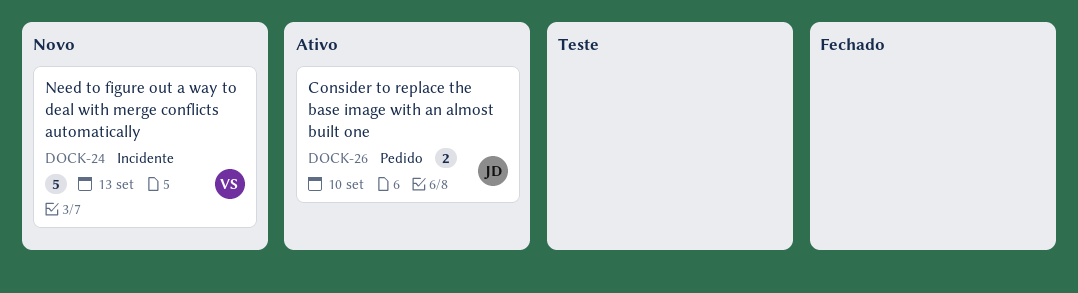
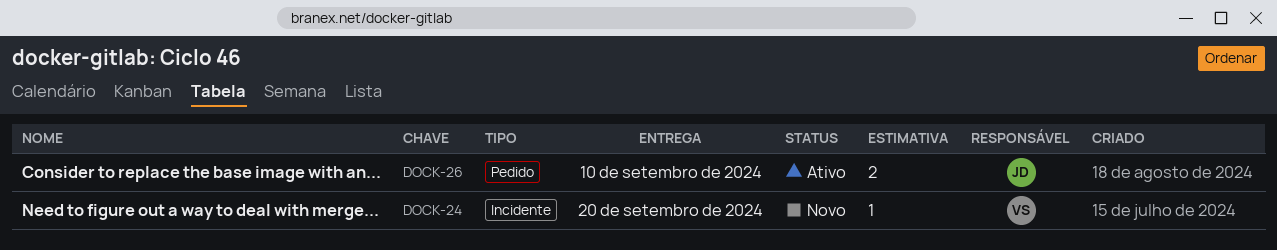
DOCK-24, estimate: 5 -> 1
DOCK-24, due: Sep 13 -> Sep 20

